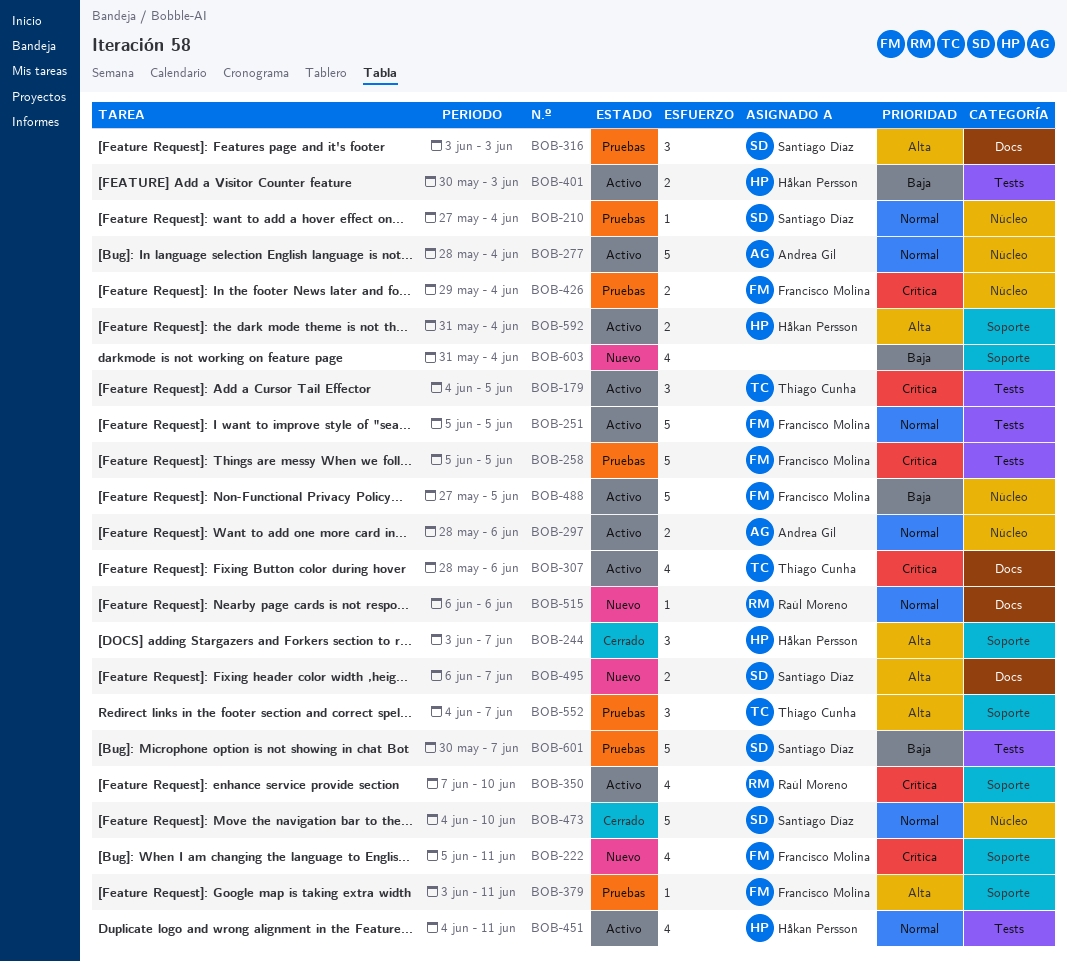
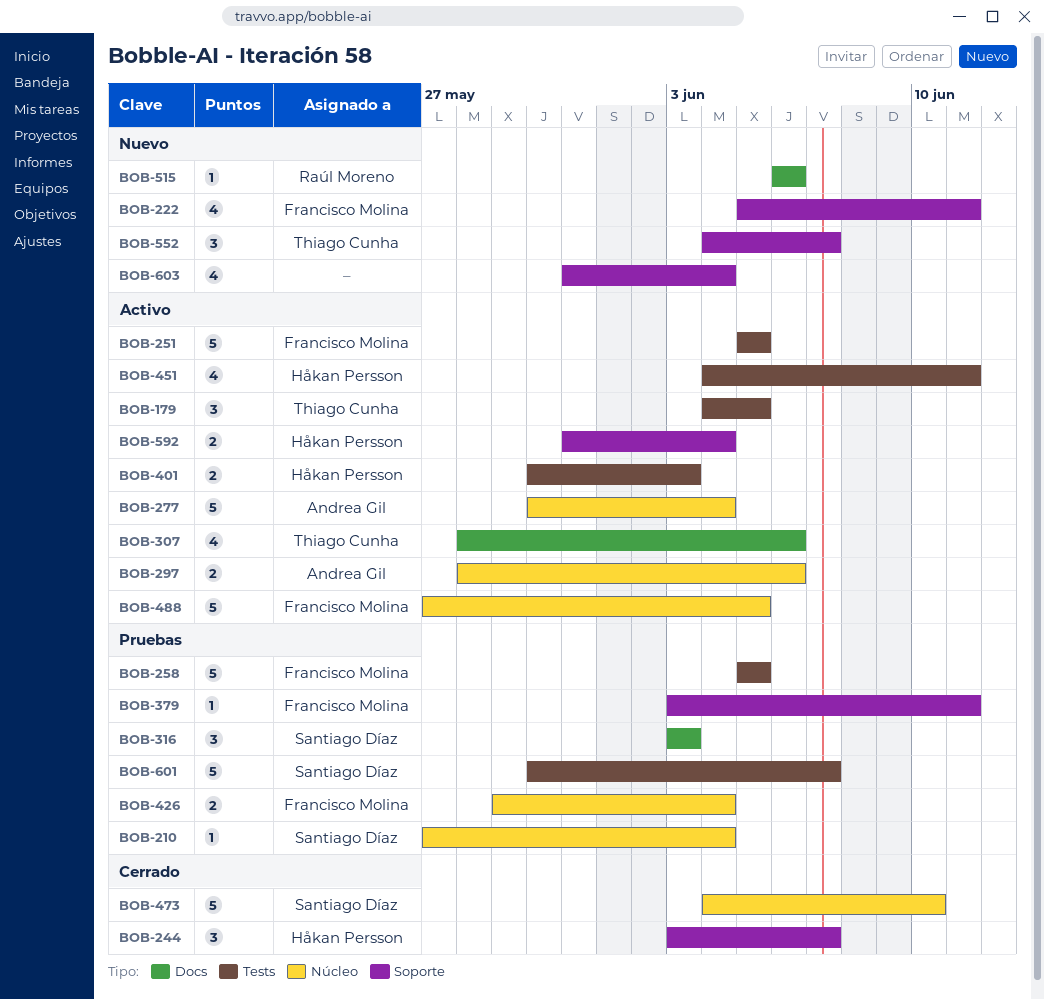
BOB-277, start: May 28 -> May 30
BOB-350: present -> none
BOB-495: present -> none
BOB-552, status: Pruebas -> Nuevo

